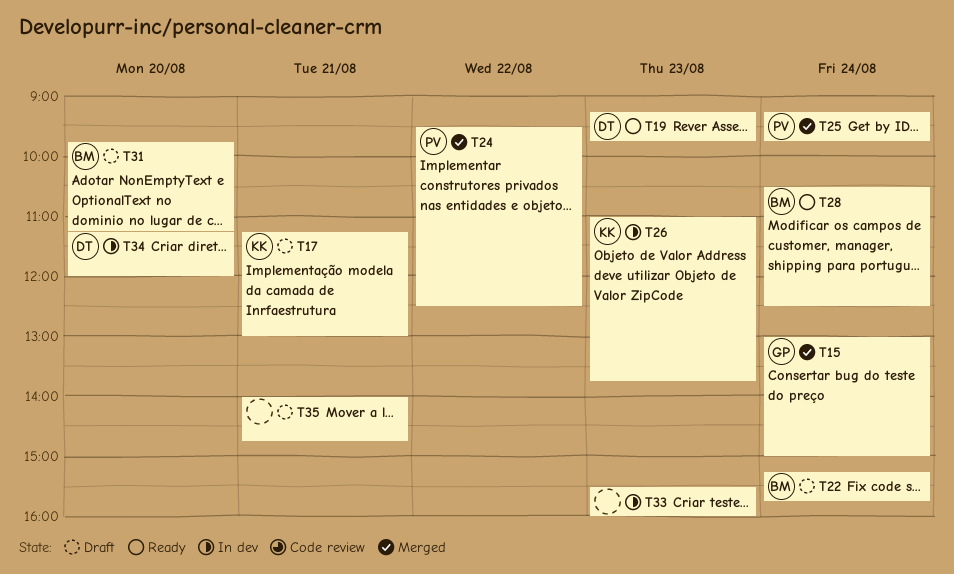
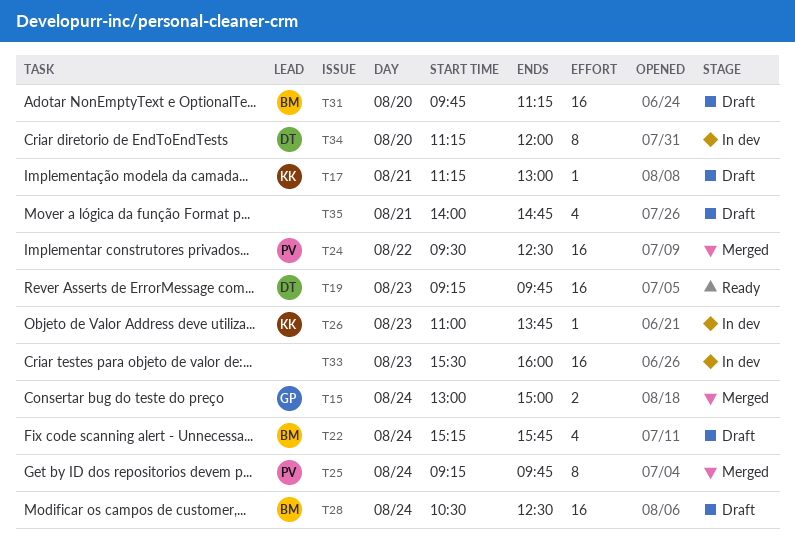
T28, status: Ready -> Draft

